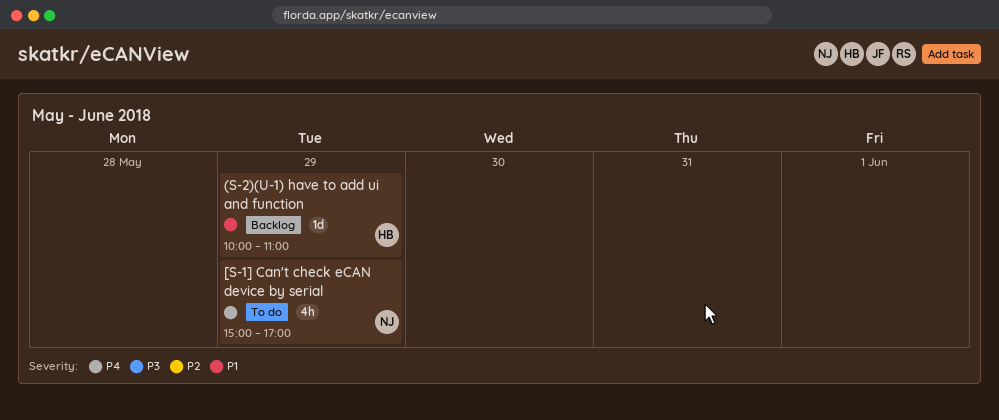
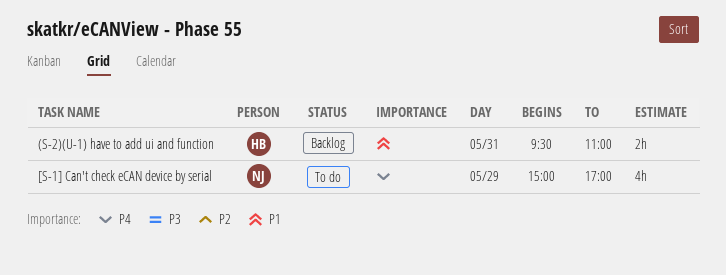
(S-2)(U-1) have to add ui and function, estimate: 1d -> 2h
(S-2)(U-1) have to add ui and function, day: May 29 -> May 31
(S-2)(U-1) have to add ui and function, begins: 10:00 -> 09:30

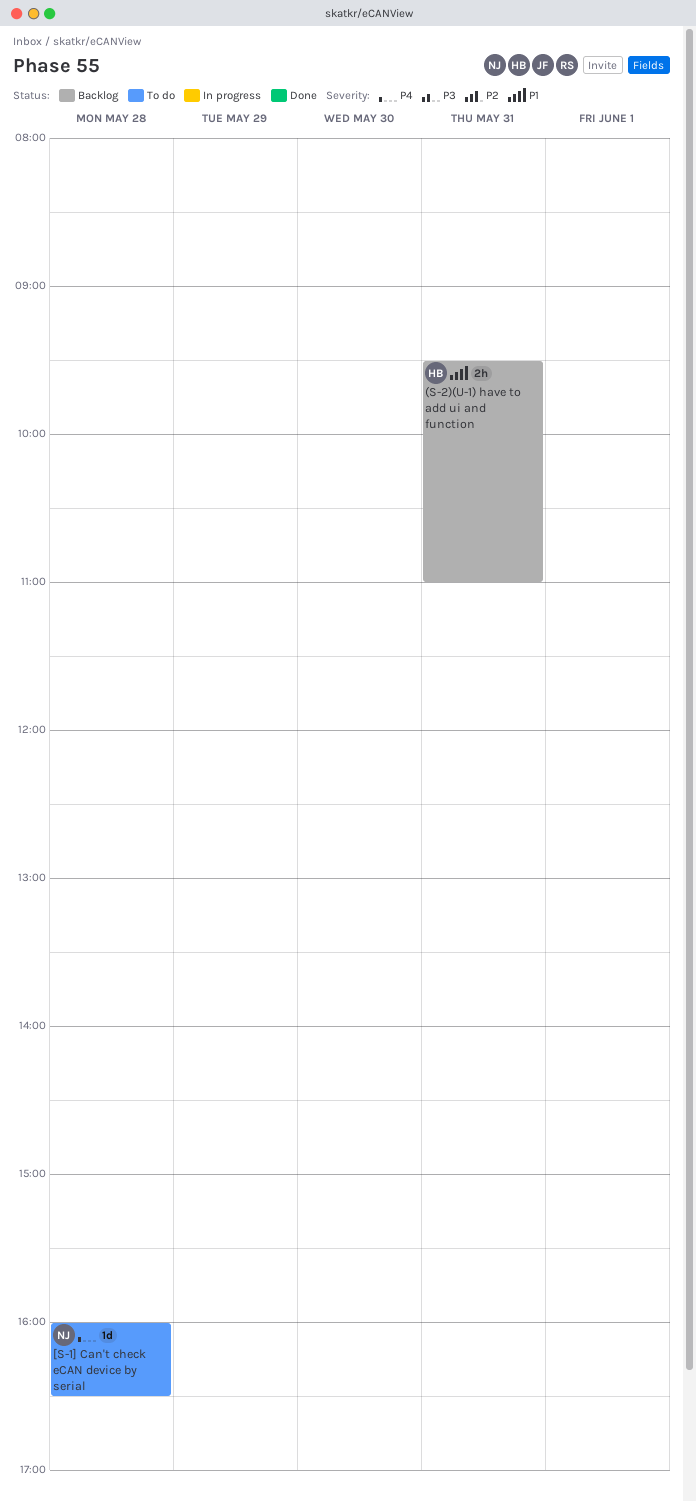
[S-1] Can't check eCAN device by serial, estimate: 4h -> 1d
[S-1] Can't check eCAN device by serial, day: May 29 -> May 28
[S-1] Can't check eCAN device by serial, begins: 15:00 -> 16:00
[S-1] Can't check eCAN device by serial, ends: 17:00 -> 16:30

